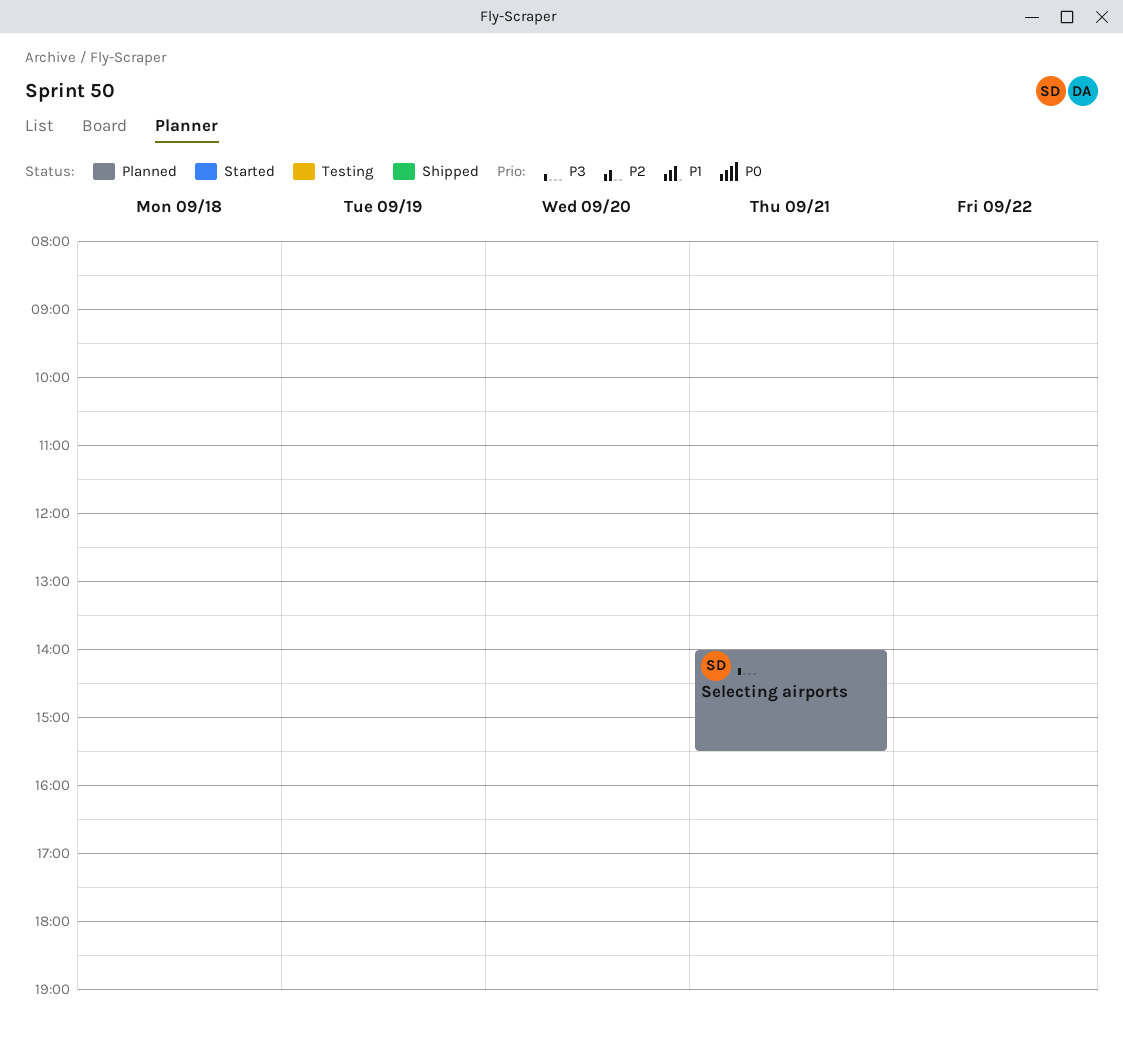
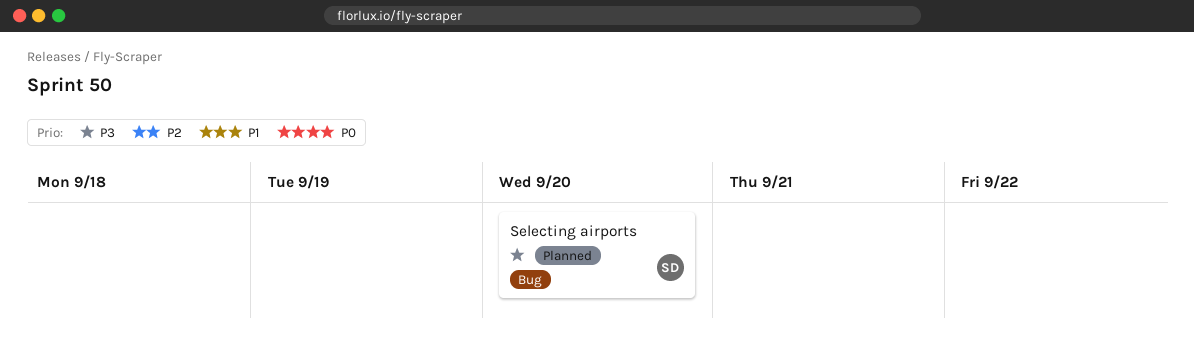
Selecting airports, day: Sep 21 -> Sep 20

